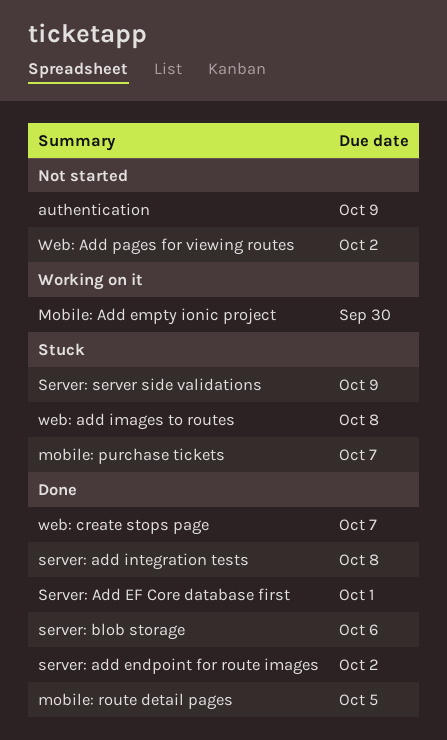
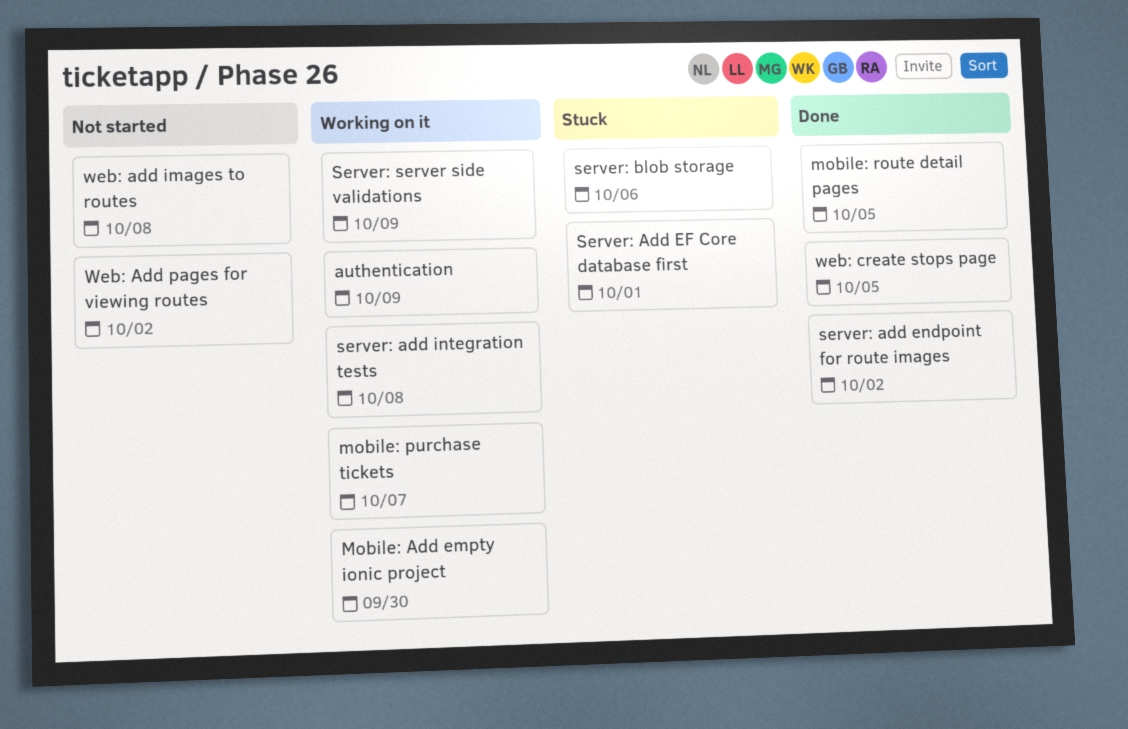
authentication, status: Not started -> Working on it
mobile: purchase tickets, status: Stuck -> Working on it
Server: Add EF Core database first, status: Done -> Stuck
server: add integration tests, status: Done -> Working on it
server: blob storage, status: Done -> Stuck
Server: server side validations, status: Stuck -> Working on it
web: add images to routes, status: Stuck -> Not started
web: create stops page, due: Oct 7 -> Oct 5

